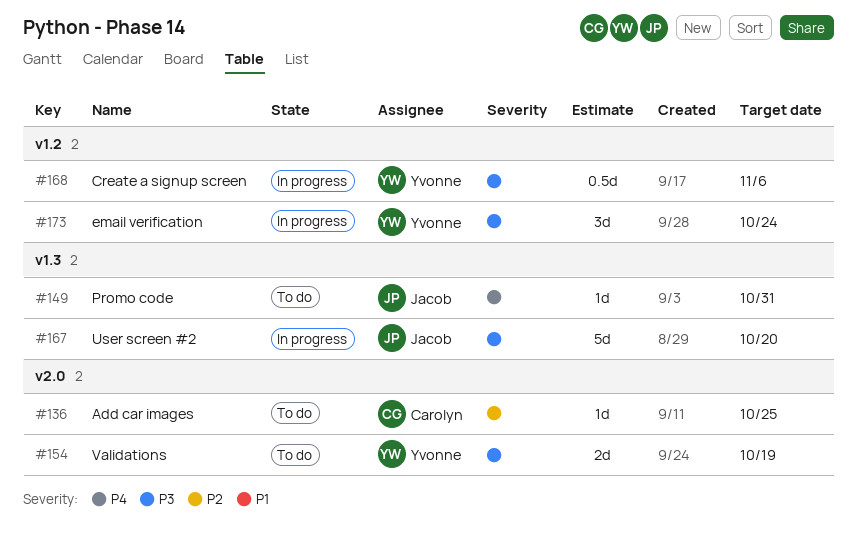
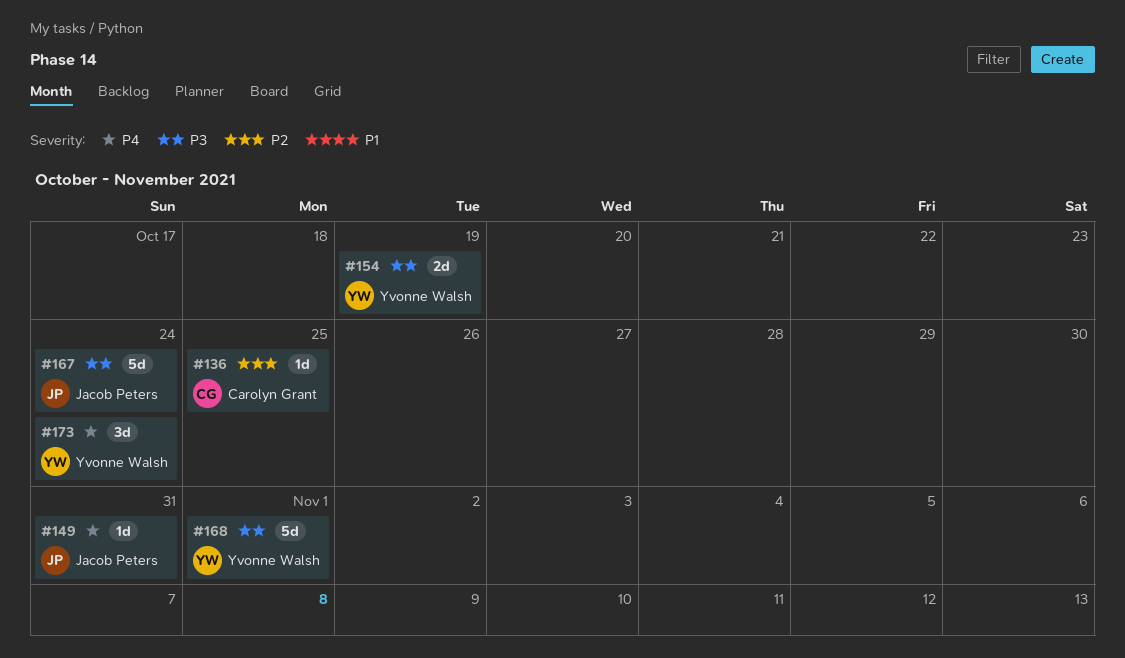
#167, due: Oct 20 -> Oct 24
#168, estimate: 0.5d -> 5d
#168, due: Nov 6 -> Nov 1
#173, priority: P3 -> P4

